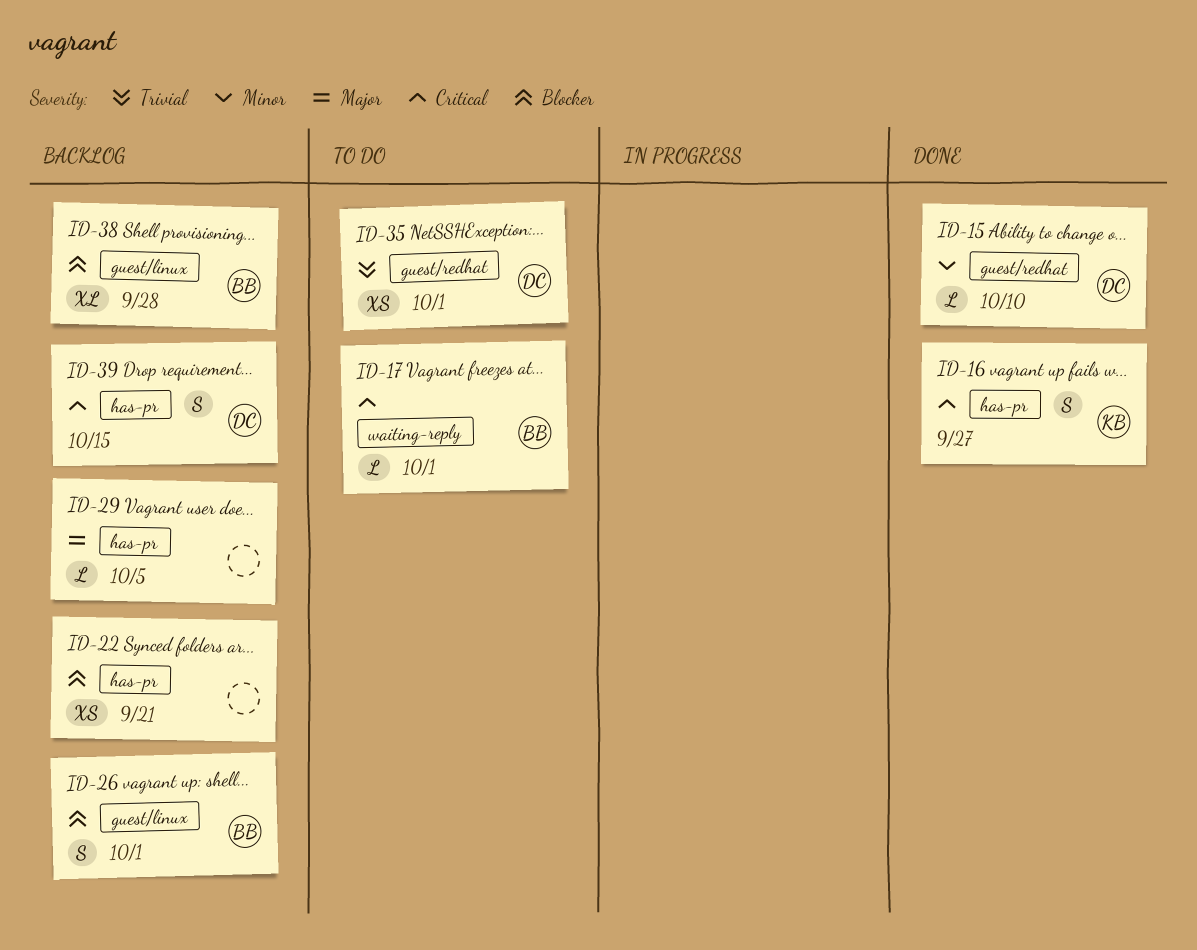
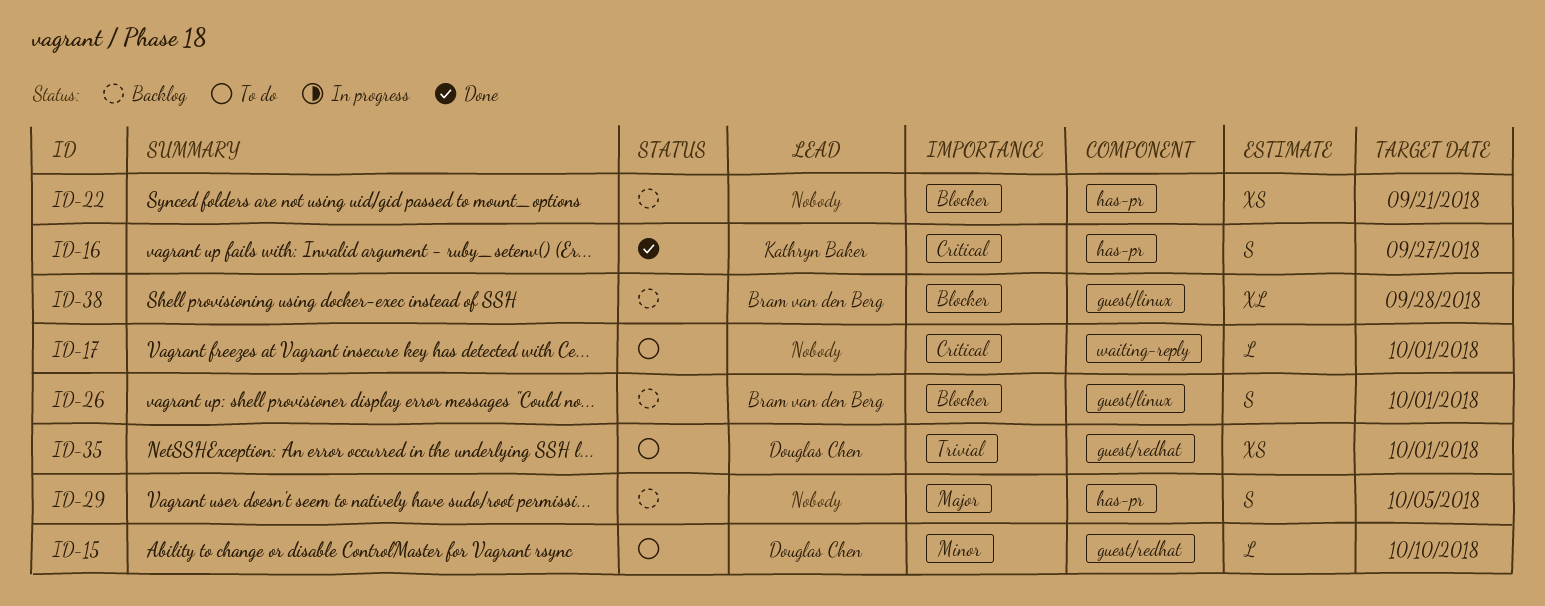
ID-15, status: Done -> To do
ID-17, owner: Bram van den Berg -> none
ID-29, estimate: L -> S
ID-39: present -> none

